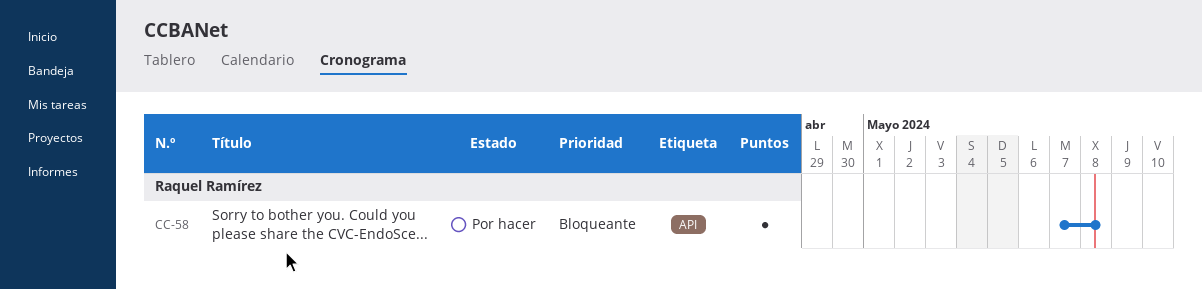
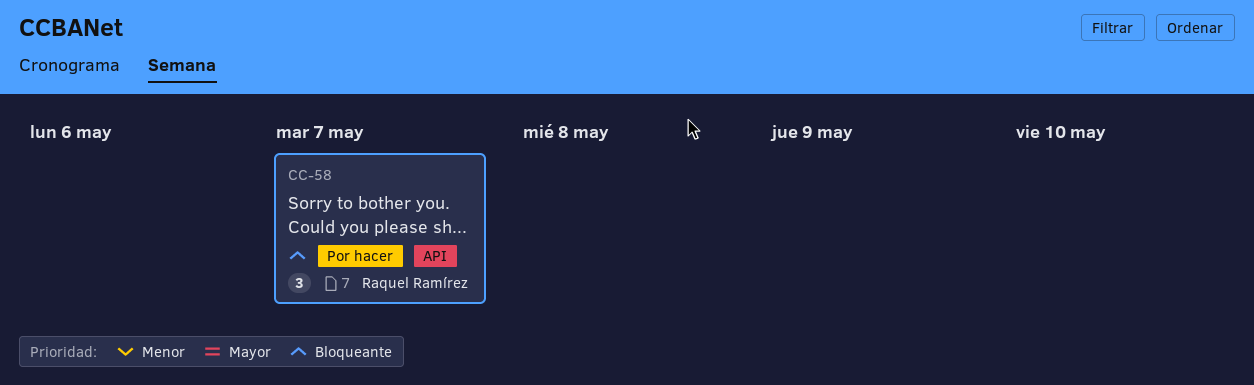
CC-58, estimate: 1 -> 3
CC-58, due: May 8 -> May 7

